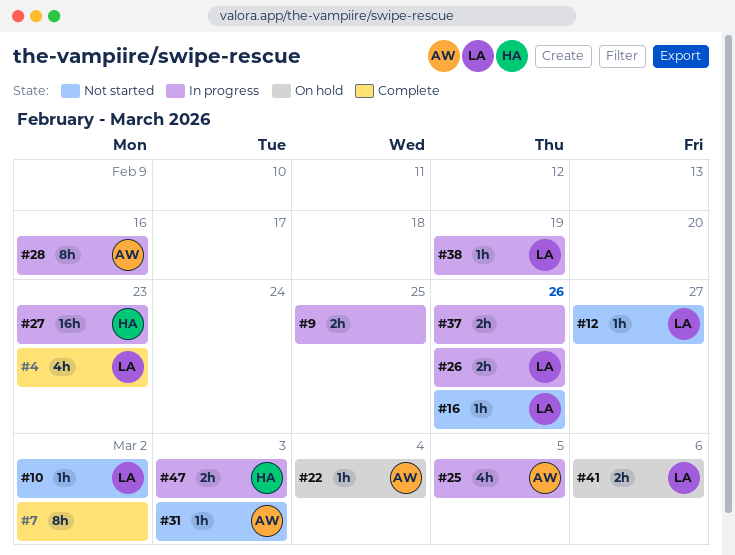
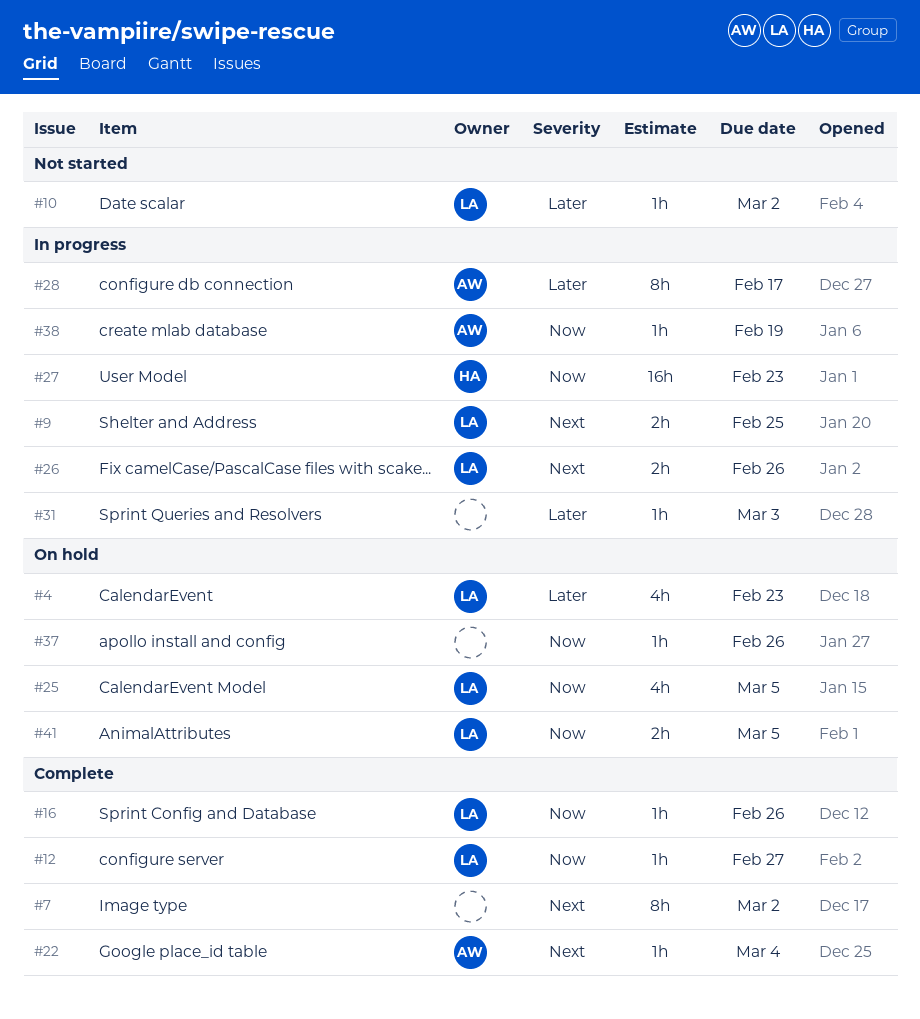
#4, status: Complete -> On hold
#9, owner: none -> LA
#12, status: Not started -> Complete
#16, status: Not started -> Complete
#22, status: On hold -> Complete
#25, status: In progress -> On hold
#25, owner: AW -> LA
#28, due: Feb 16 -> Feb 17
#31, status: Not started -> In progress
#31, owner: AW -> none
#37, status: In progress -> On hold
#37, estimate: 2h -> 1h
#38, owner: LA -> AW
#41, due: Mar 6 -> Mar 5
#47: present -> none

